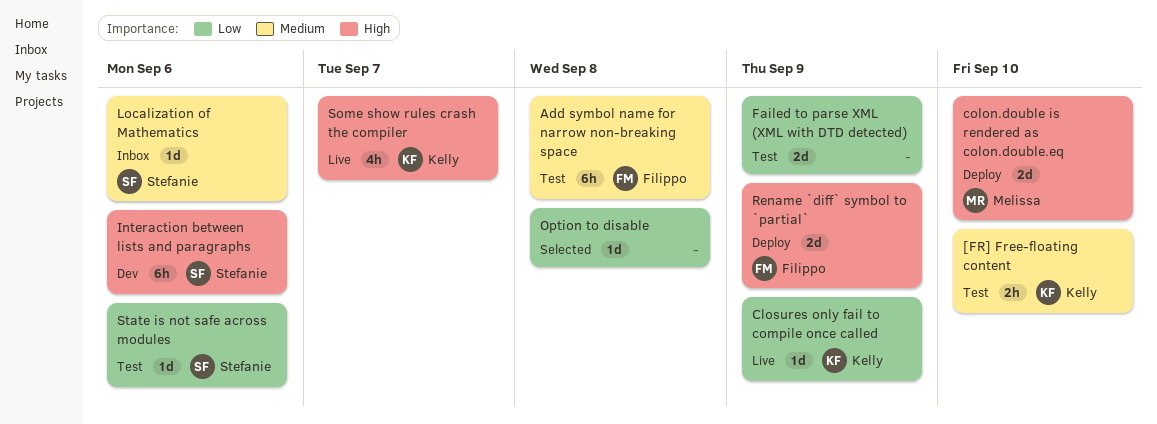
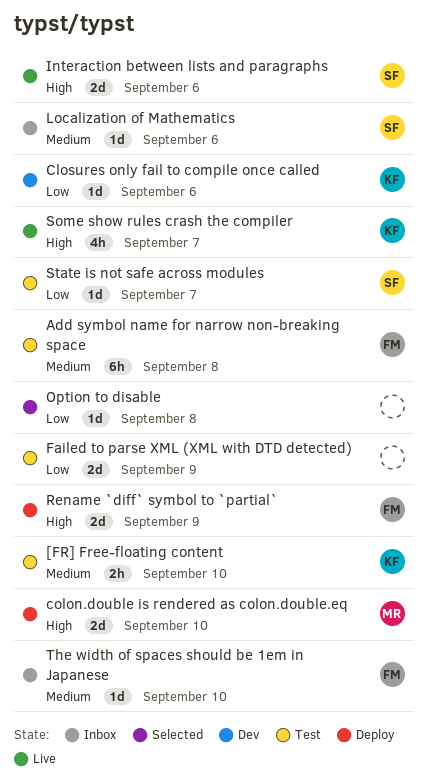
Closures only fail to compile once called, status: Live -> Dev
Closures only fail to compile once called, due: Sep 9 -> Sep 6
Interaction between lists and paragraphs, status: Dev -> Live
Interaction between lists and paragraphs, estimate: 6h -> 2d
State is not safe across modules, due: Sep 6 -> Sep 7
The width of spaces should be 1em in Japanese: none -> present

